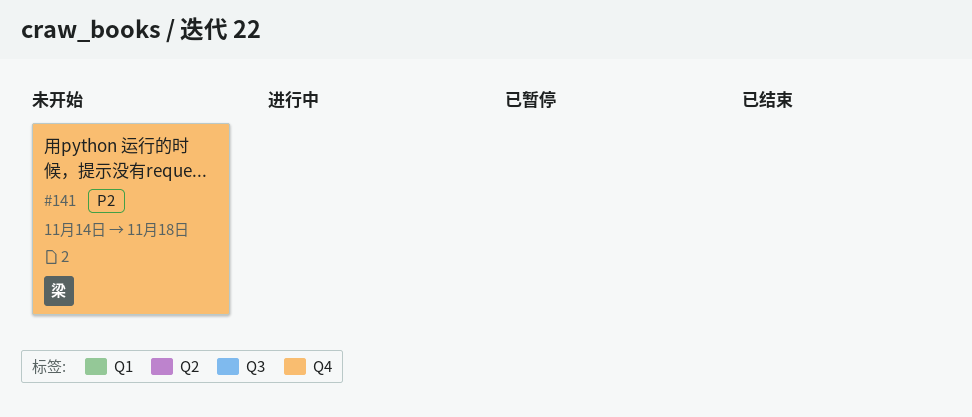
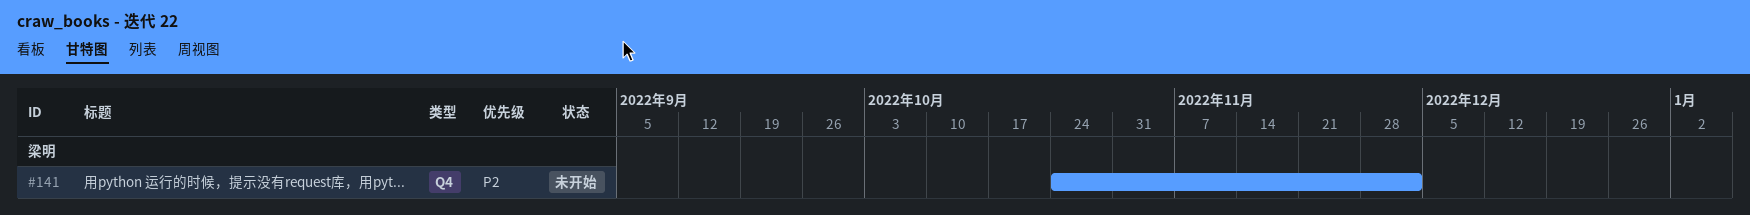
#141, start: Nov 14 -> Oct 24
#141, due: Nov 18 -> Dec 2

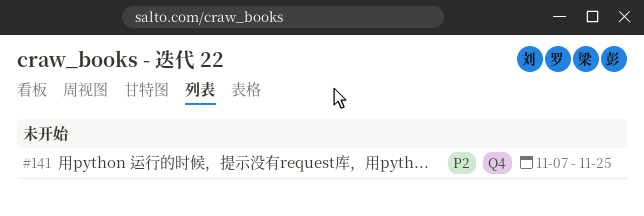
#141, start: Oct 24 -> Nov 7
#141, due: Dec 2 -> Nov 25

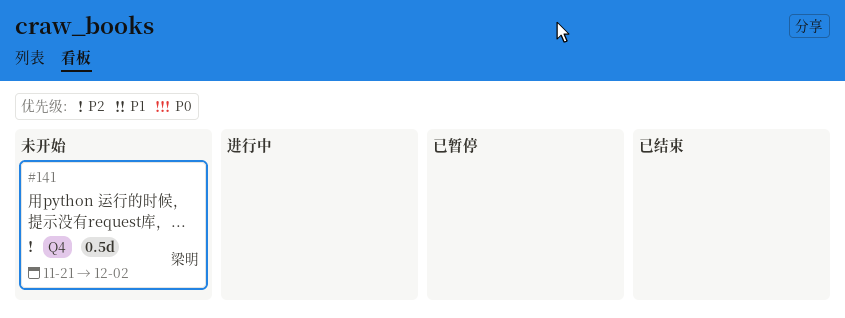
#141, start: Nov 7 -> Nov 21
#141, due: Nov 25 -> Dec 2

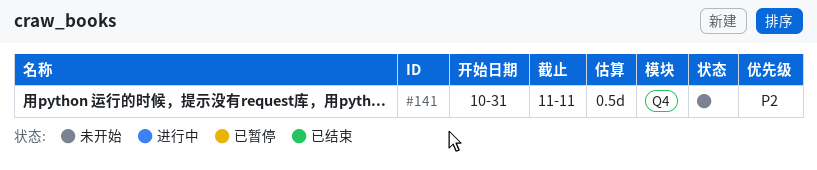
#141, start: Nov 21 -> Oct 31
#141, due: Dec 2 -> Nov 11

